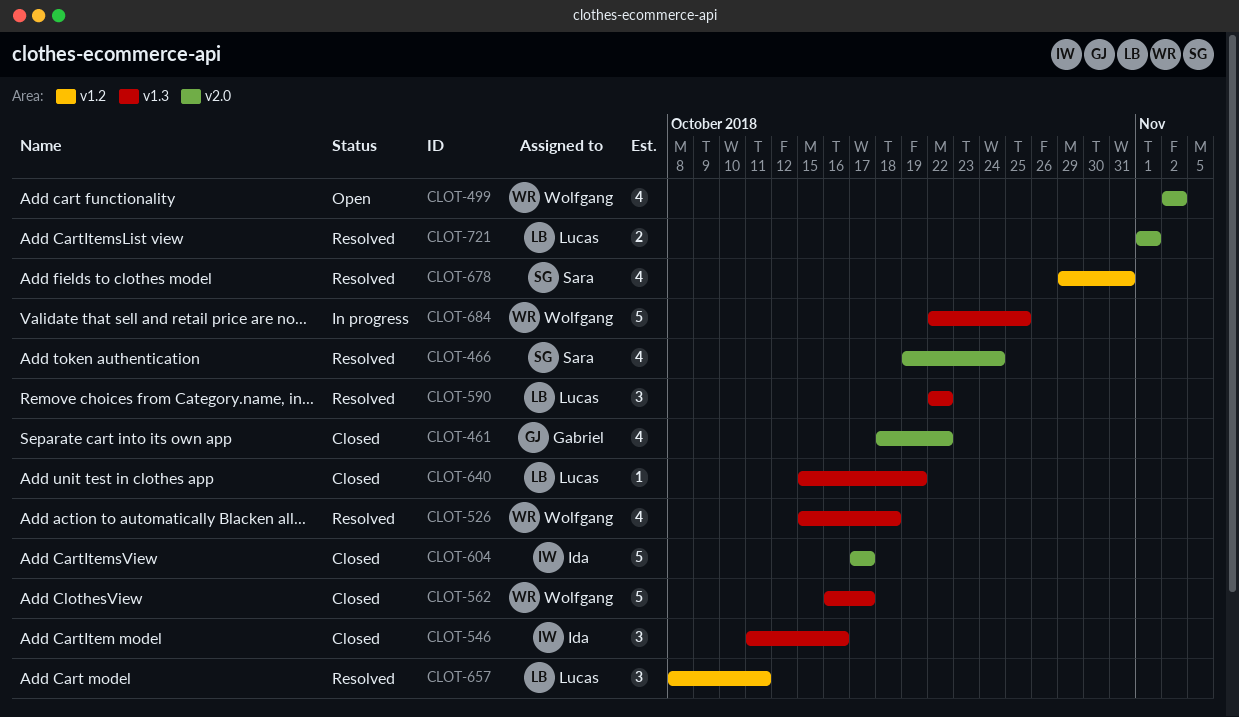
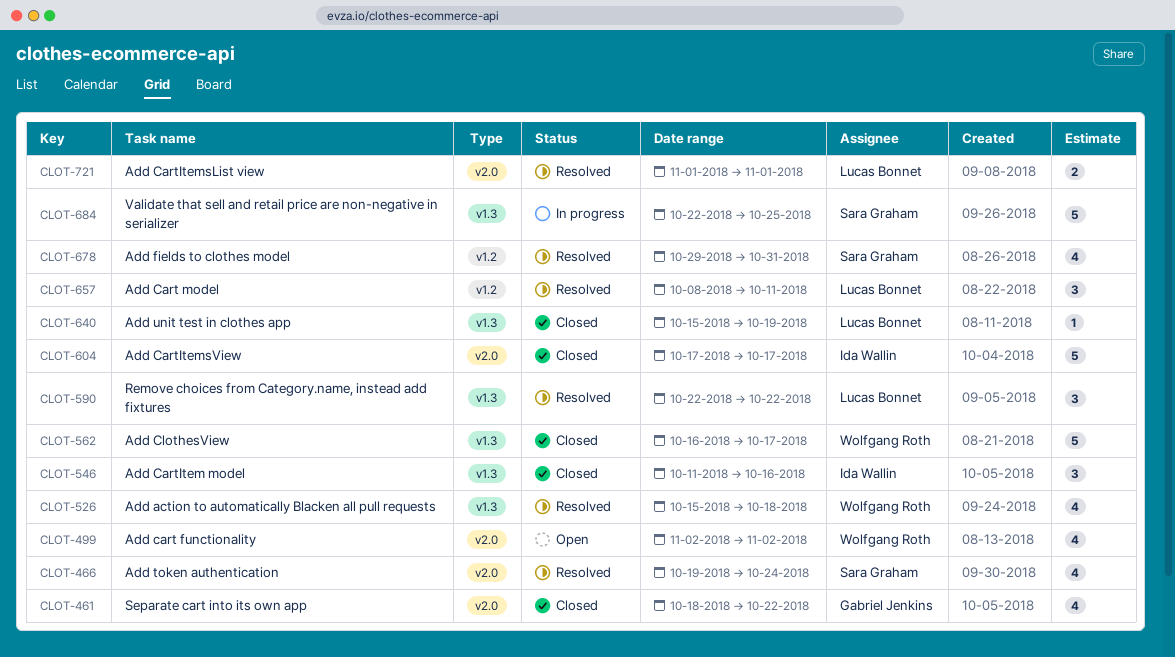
CLOT-684, owner: Wolfgang Roth -> Sara Graham

